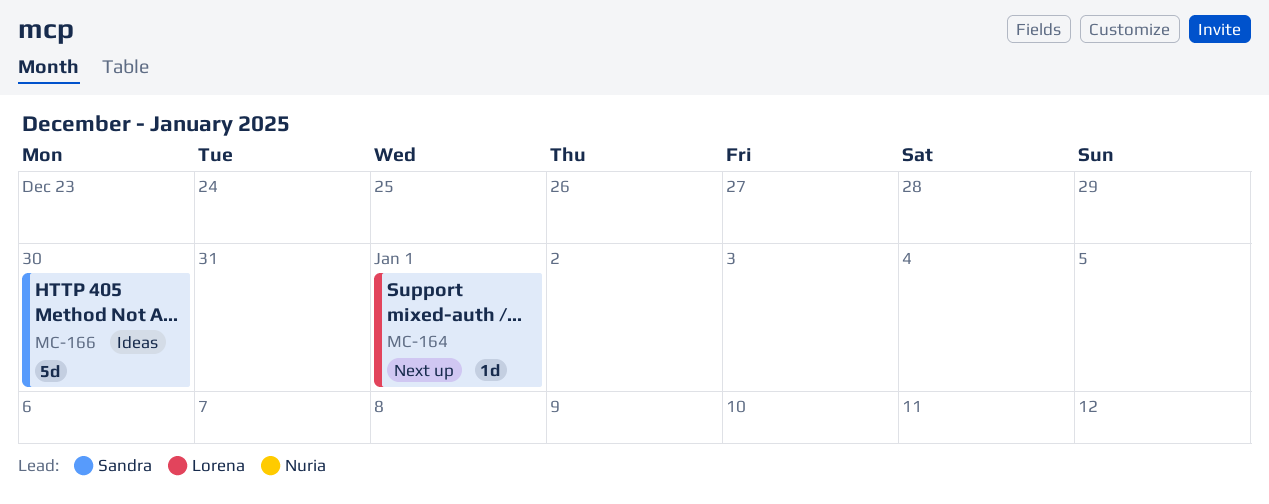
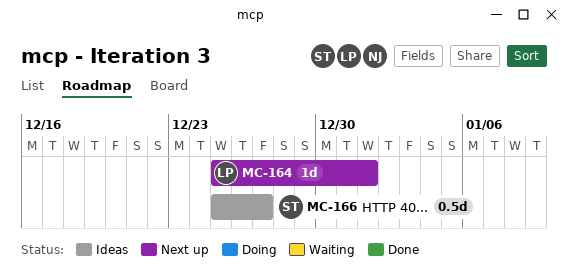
MC-166, estimate: 5d -> 0.5d
MC-166, due: Dec 30 -> Dec 27

